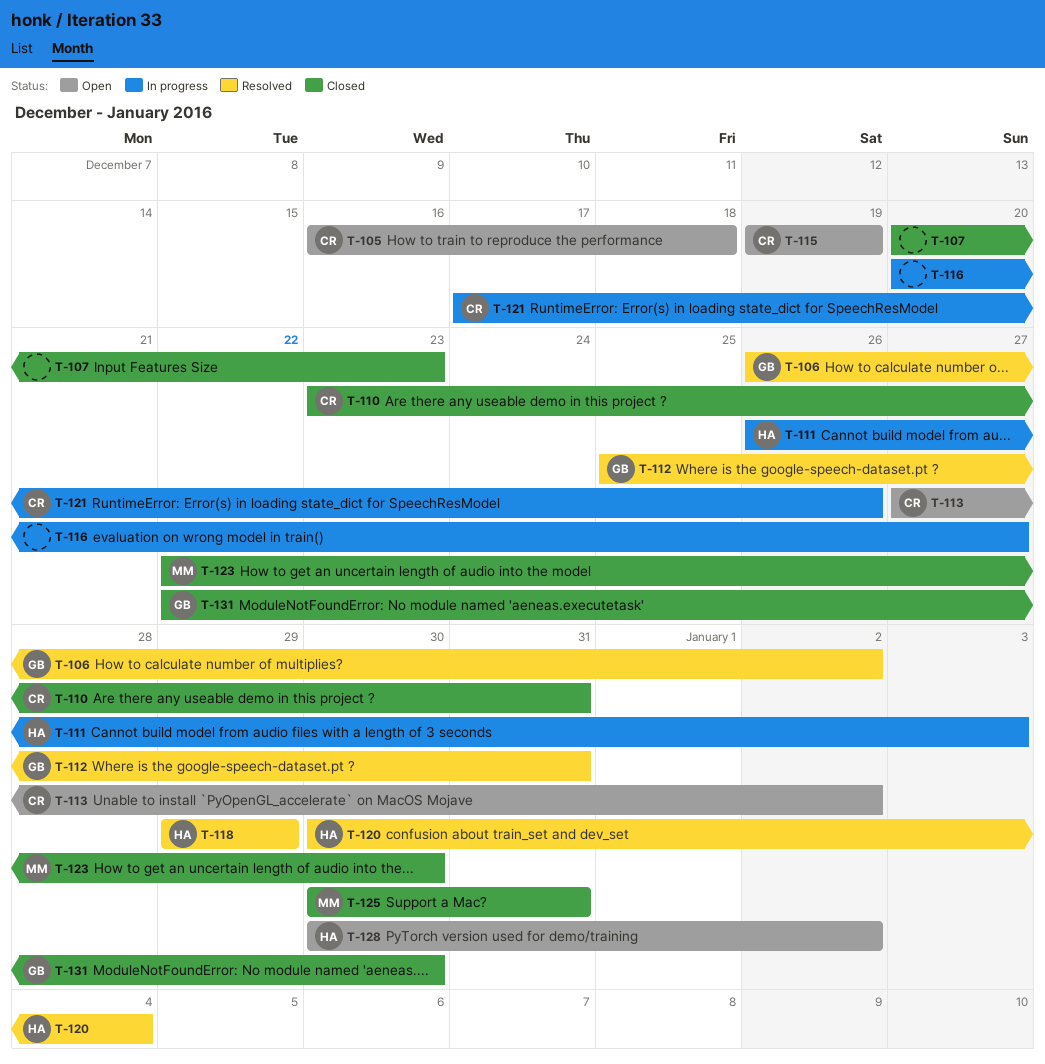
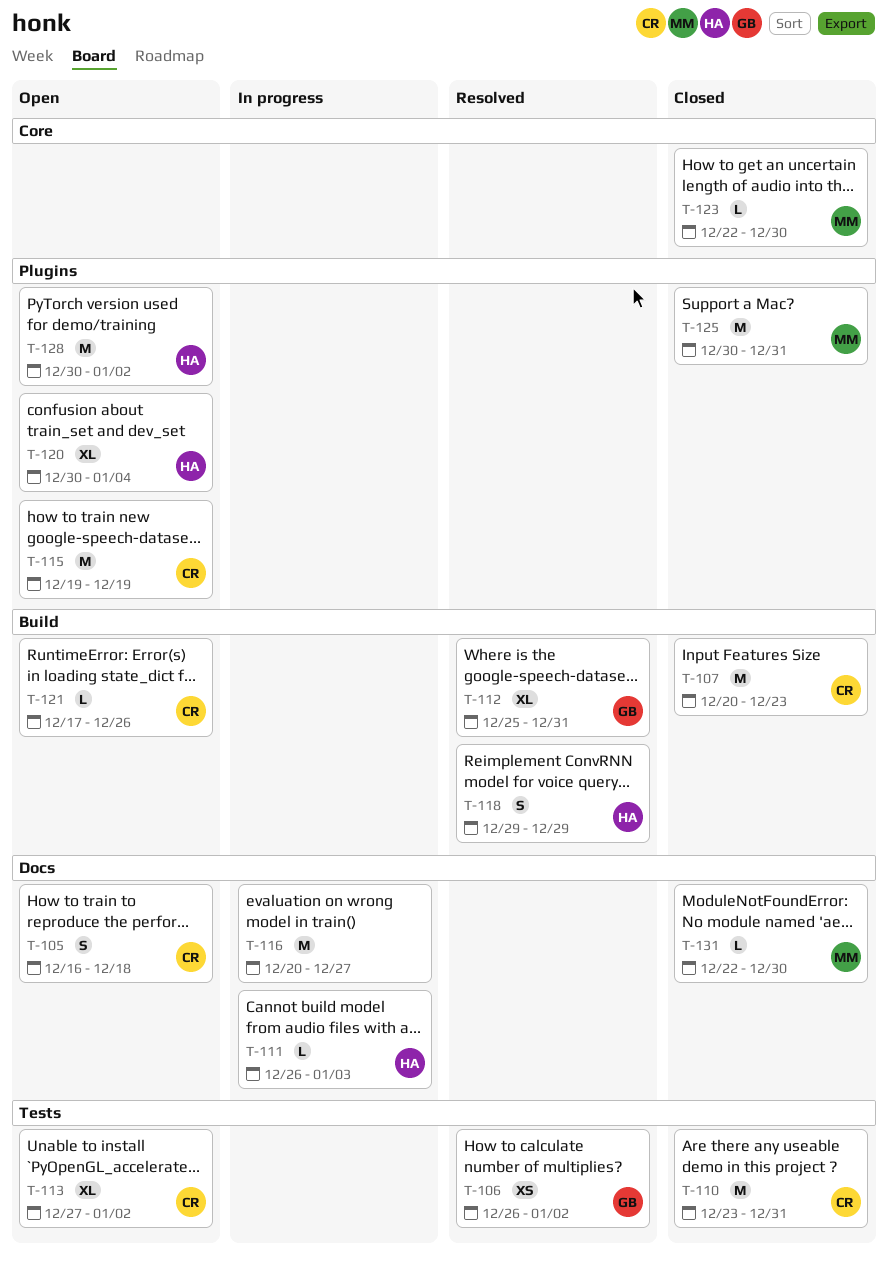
T-107, owner: none -> CR
T-120, status: Resolved -> Open
T-121, status: In progress -> Open
T-131, owner: GB -> MM

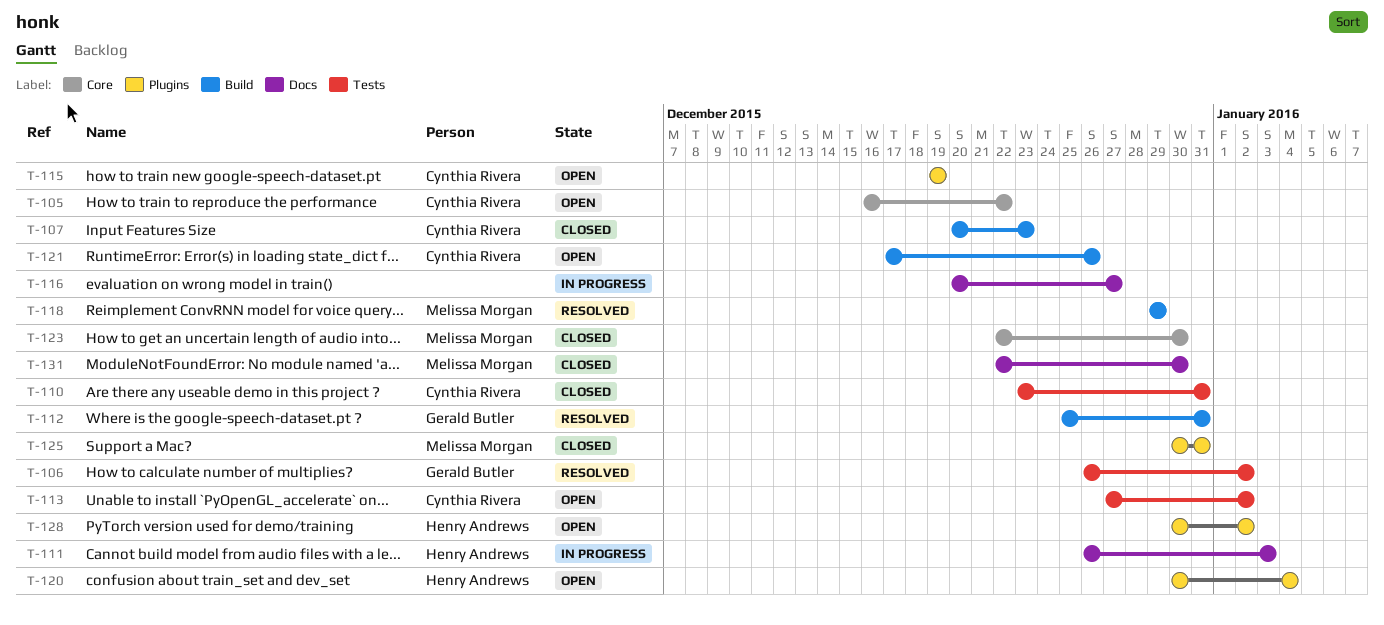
T-105, label: Docs -> Core
T-105, due: Dec 18 -> Dec 22
T-118, owner: Henry Andrews -> Melissa Morgan

